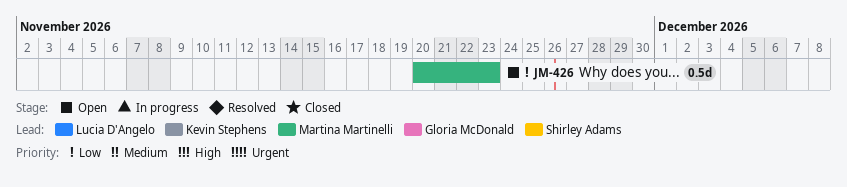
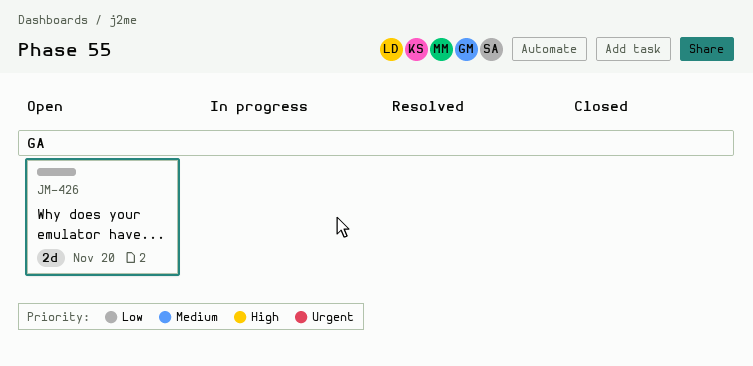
JM-426, estimate: 0.5d -> 2d
JM-426, due: Nov 23 -> Nov 20

